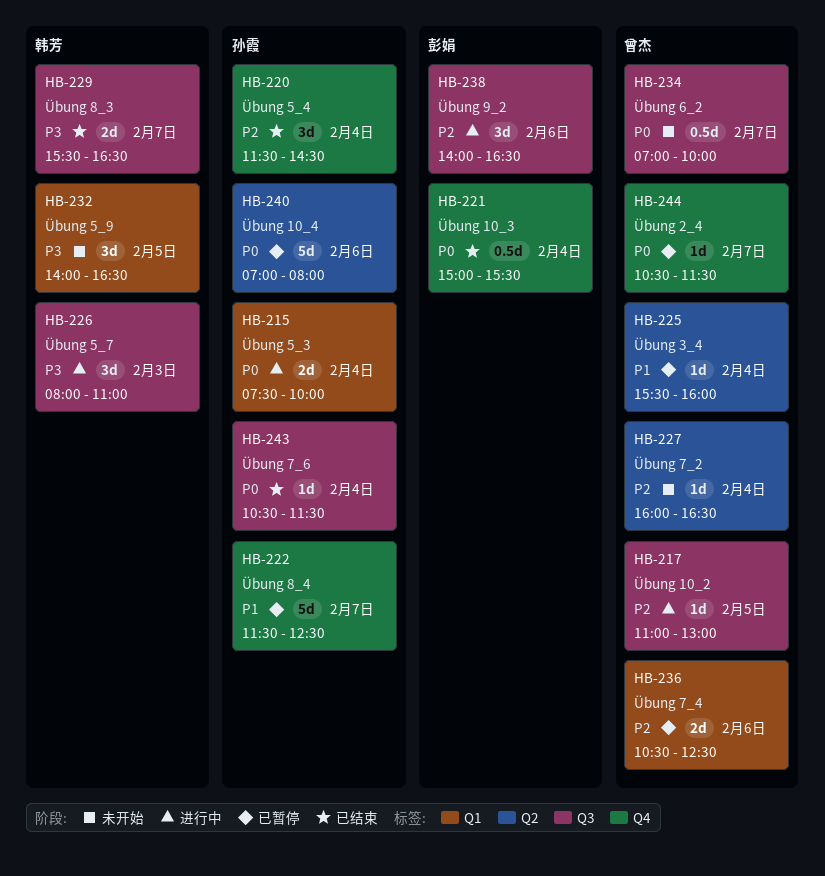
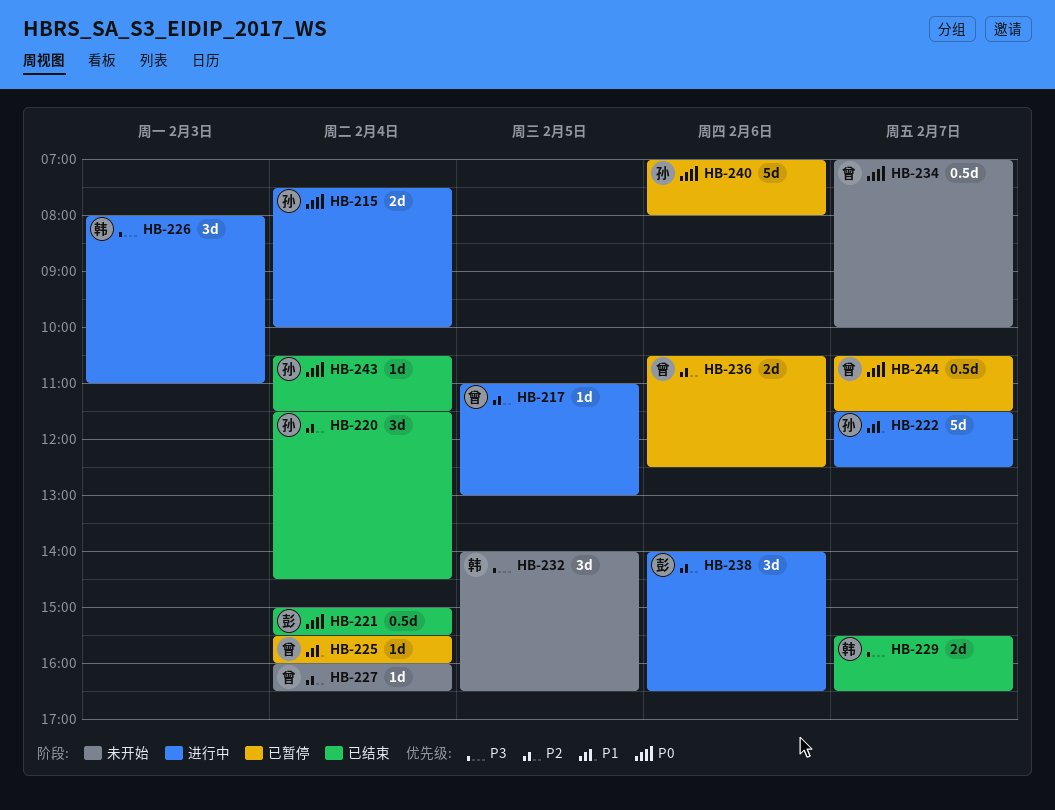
HB-222, status: 已暂停 -> 进行中
HB-244, estimate: 1d -> 0.5d

